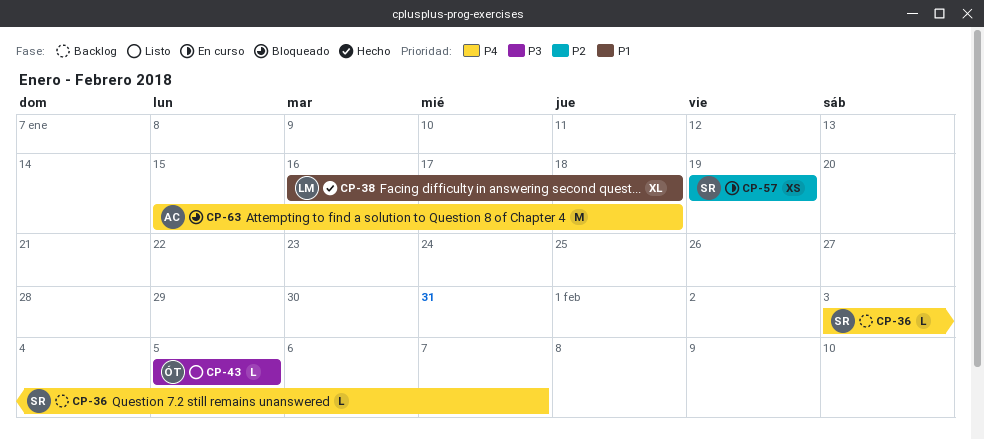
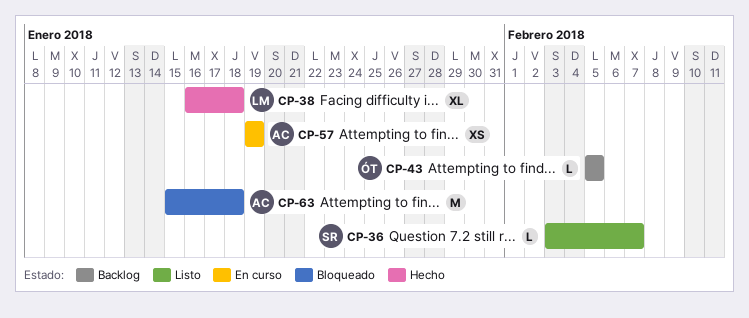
CP-36, status: Backlog -> Listo
CP-43, status: Listo -> Backlog
CP-57, owner: SR -> AC

